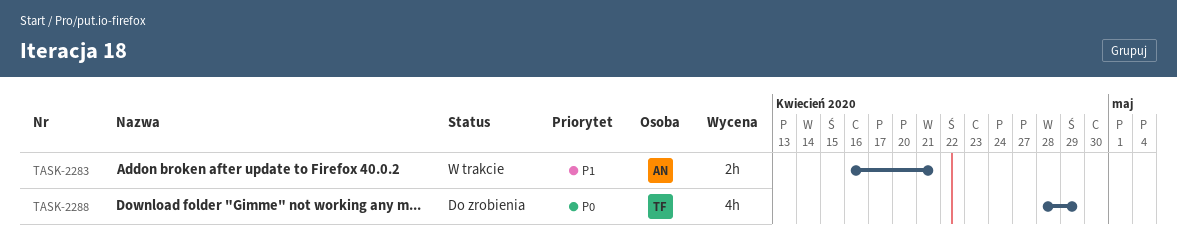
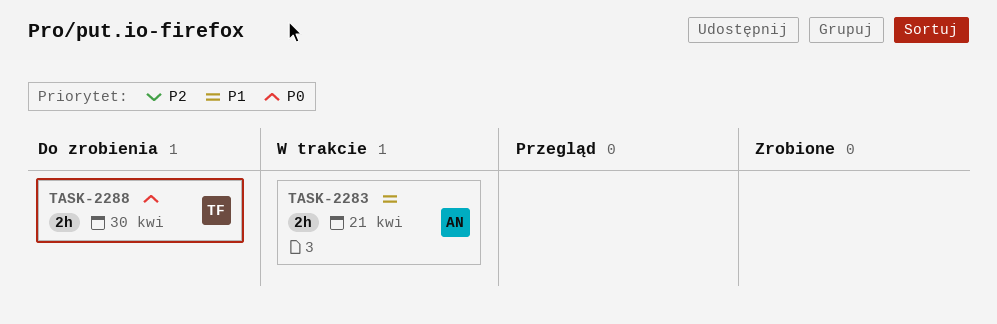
TASK-2288, estimate: 4h -> 2h
TASK-2288, due: Apr 29 -> Apr 30

